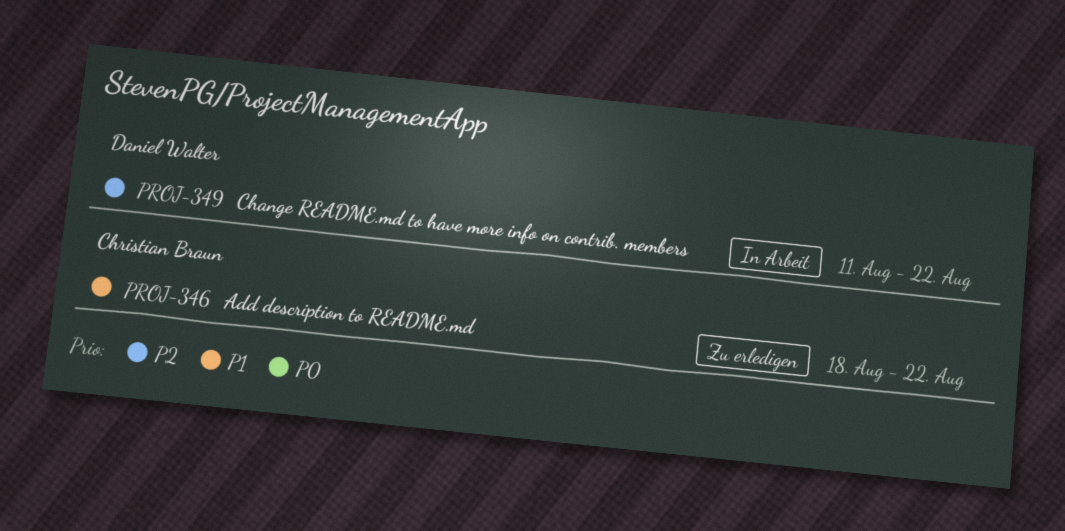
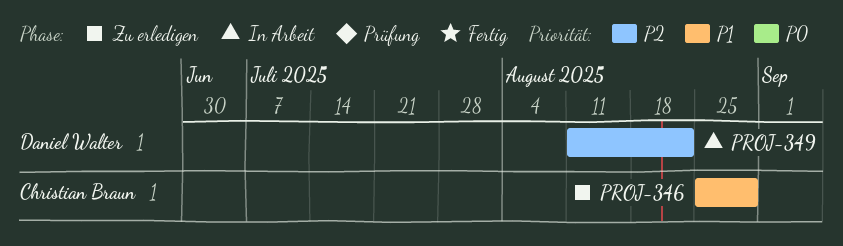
PROJ-346, start: Aug 18 -> Aug 25
PROJ-346, due: Aug 22 -> Aug 29

